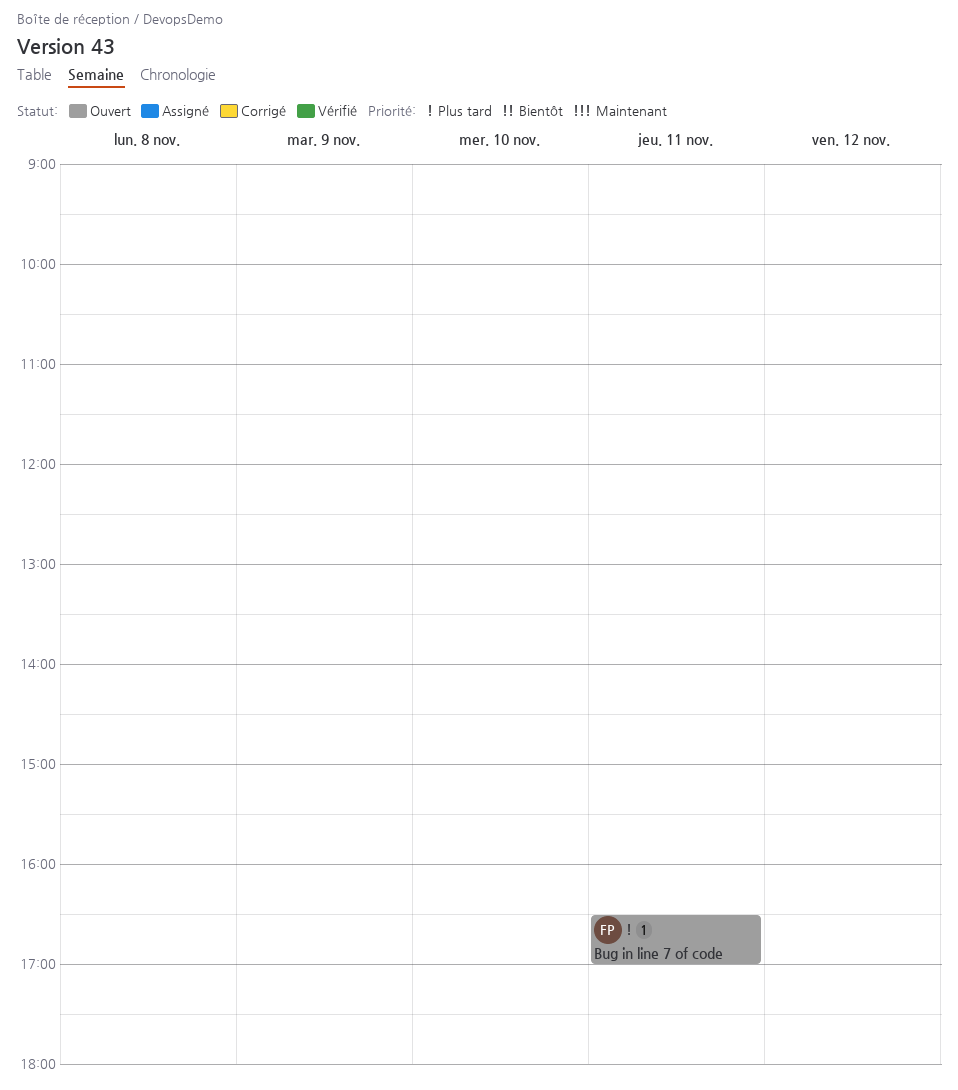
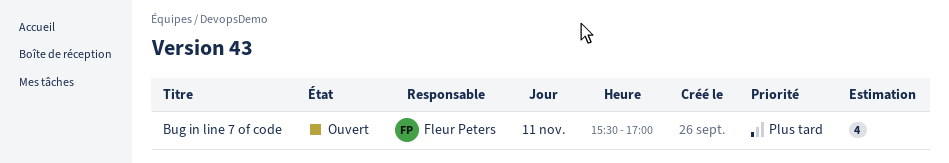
Bug in line 7 of code, estimate: 1 -> 4
Bug in line 7 of code, begins: 16:30 -> 15:30

